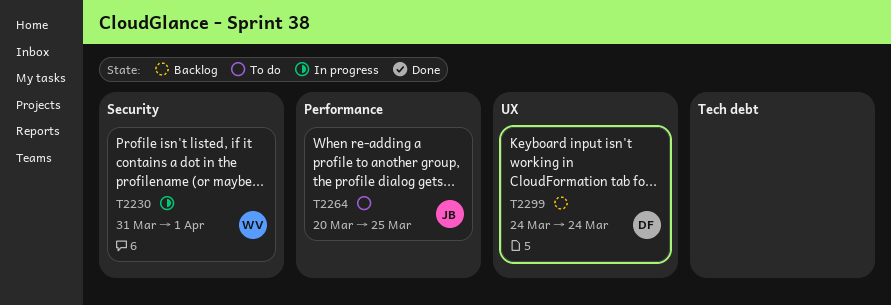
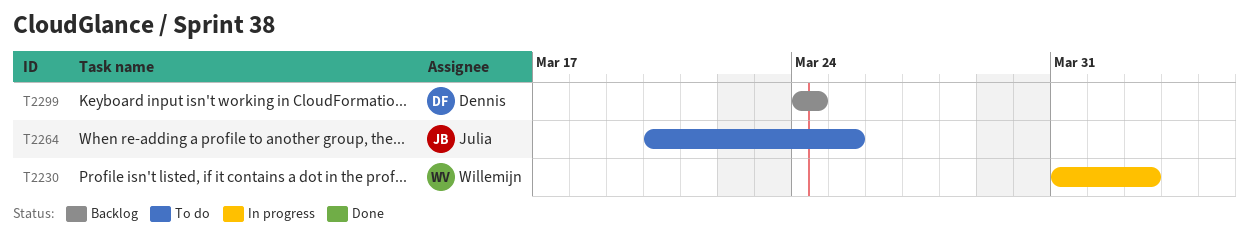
T2230, due: Apr 1 -> Apr 2

